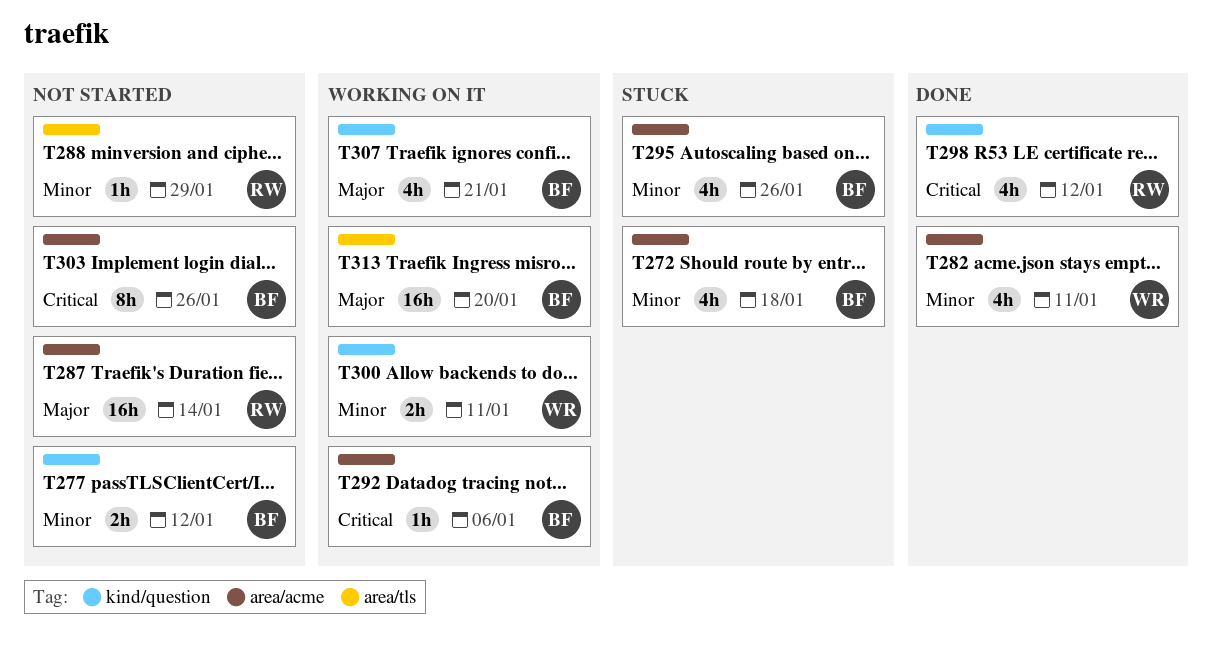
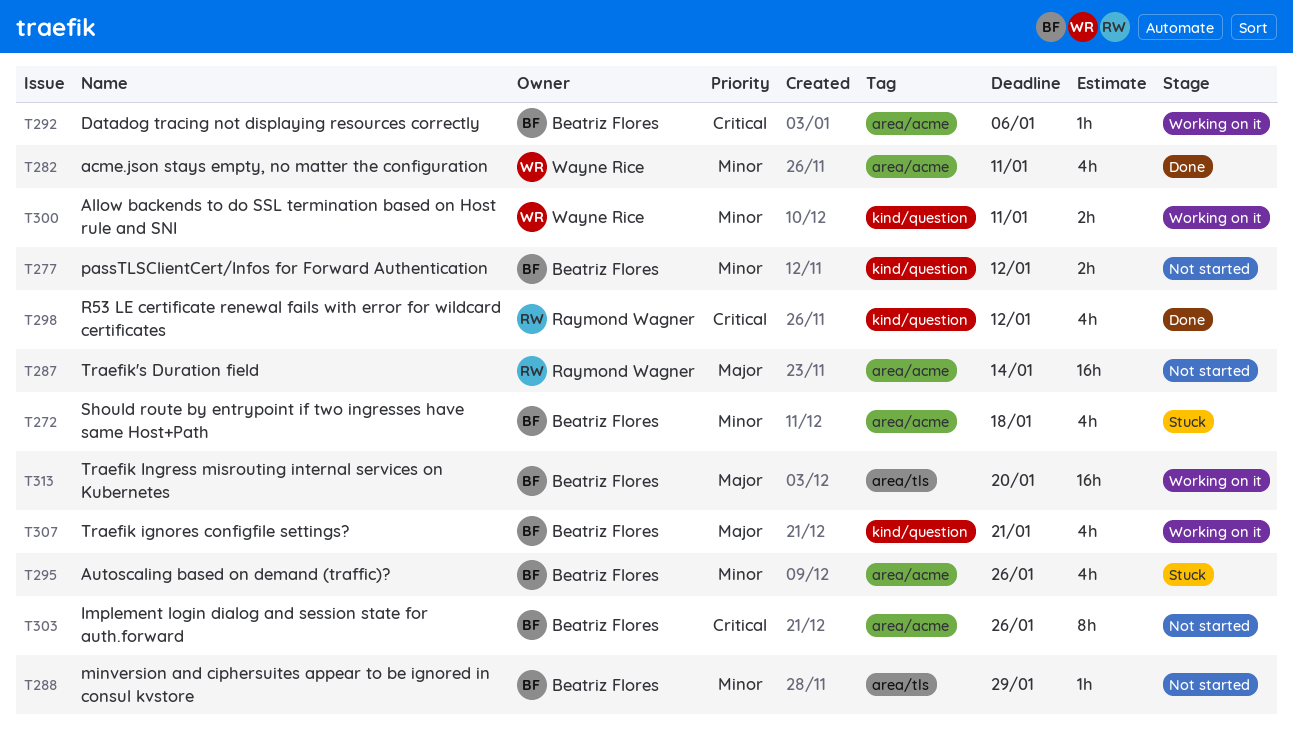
T288, owner: Raymond Wagner -> Beatriz Flores

